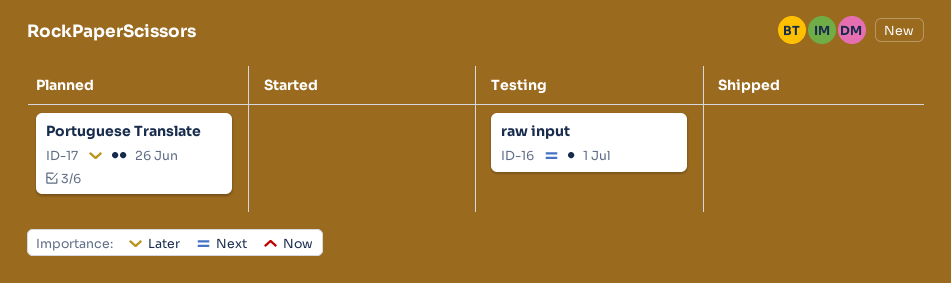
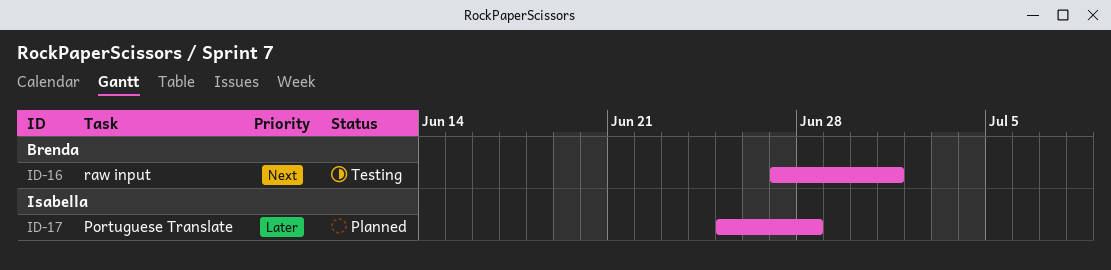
ID-17, due: Jun 26 -> Jun 28

